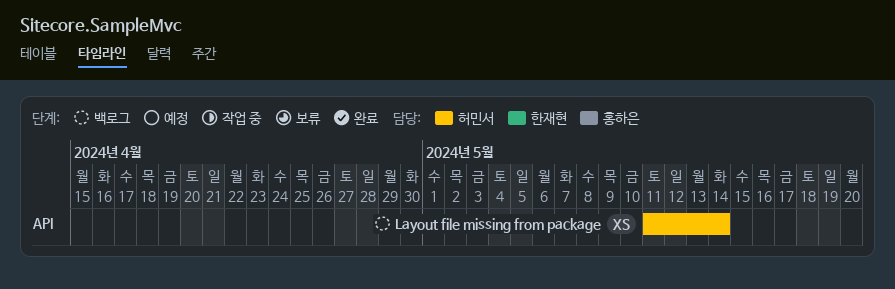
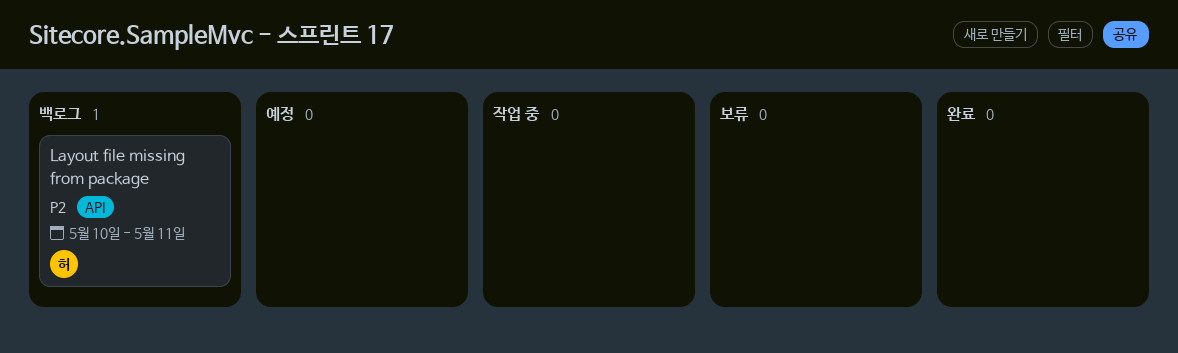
Layout file missing from package, start: May 11 -> May 10
Layout file missing from package, due: May 14 -> May 11

